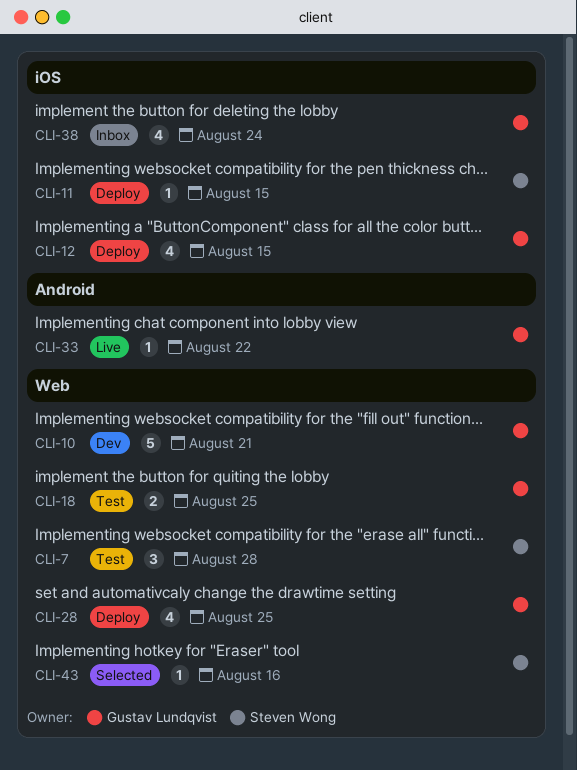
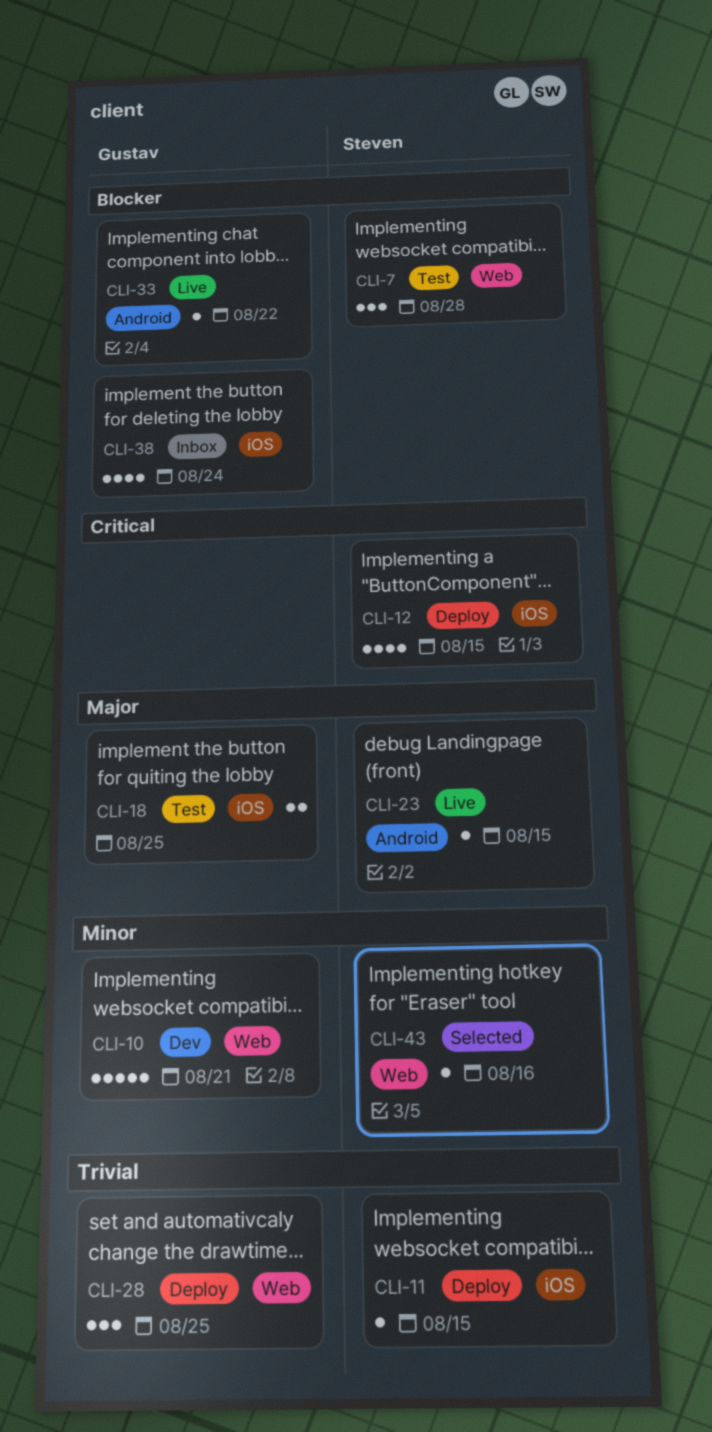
CLI-12, owner: Gustav Lundqvist -> Steven Wong
CLI-18, label: Web -> iOS
CLI-23: none -> present
CLI-28, estimate: 4 -> 3

